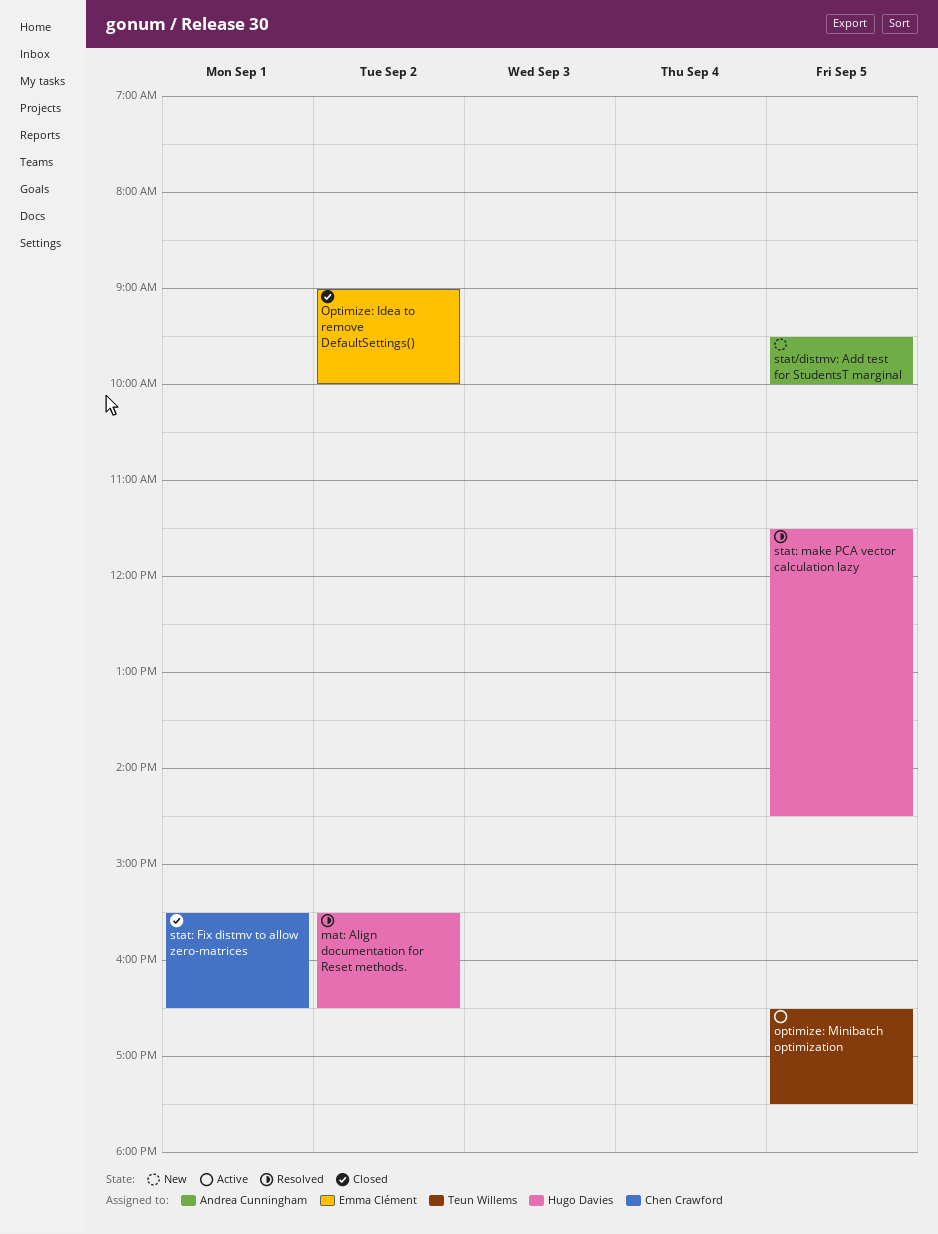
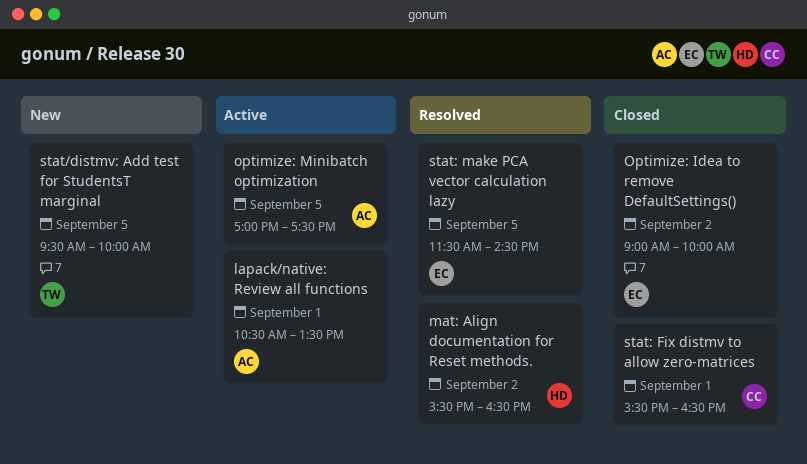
lapack/native: Review all functions: none -> present
optimize: Minibatch optimization, owner: Teun Willems -> Andrea Cunningham
optimize: Minibatch optimization, begins: 16:30 -> 17:00
stat/distmv: Add test for StudentsT marginal, owner: Andrea Cunningham -> Teun Willems
stat: make PCA vector calculation lazy, owner: Hugo Davies -> Emma Clément

